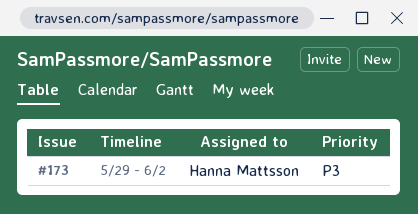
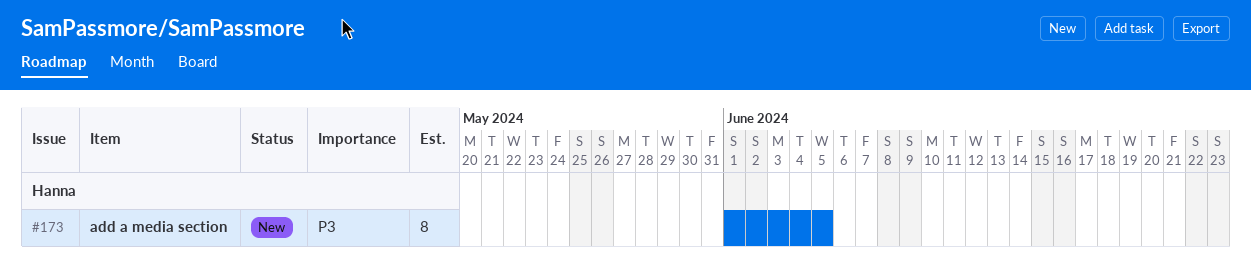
#173, start: May 29 -> Jun 1
#173, due: Jun 2 -> Jun 5

